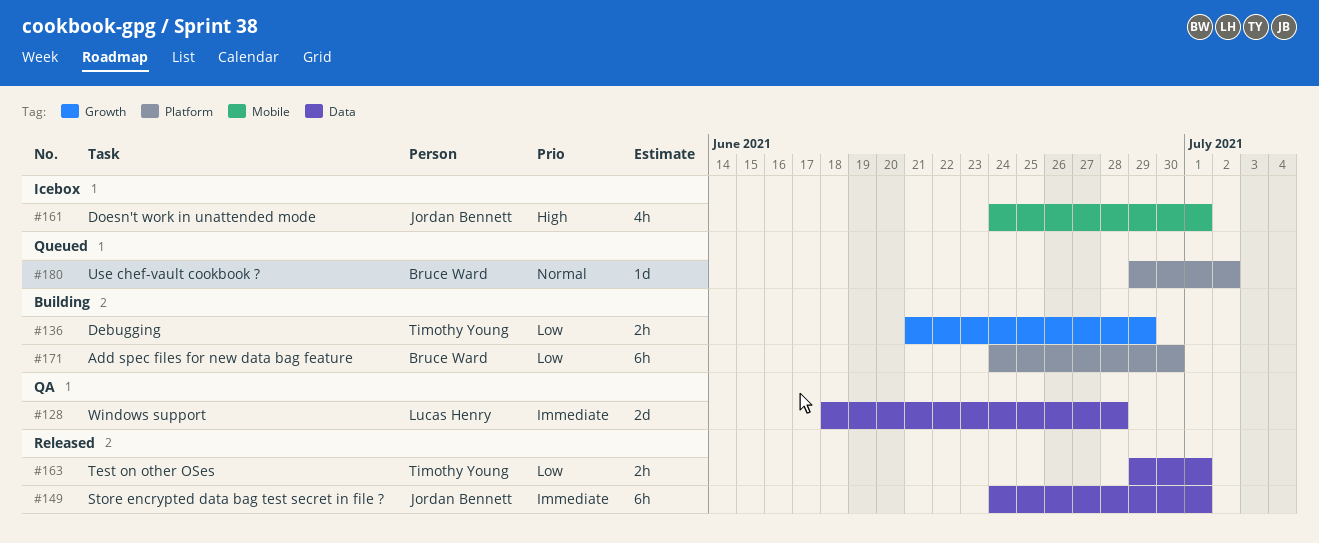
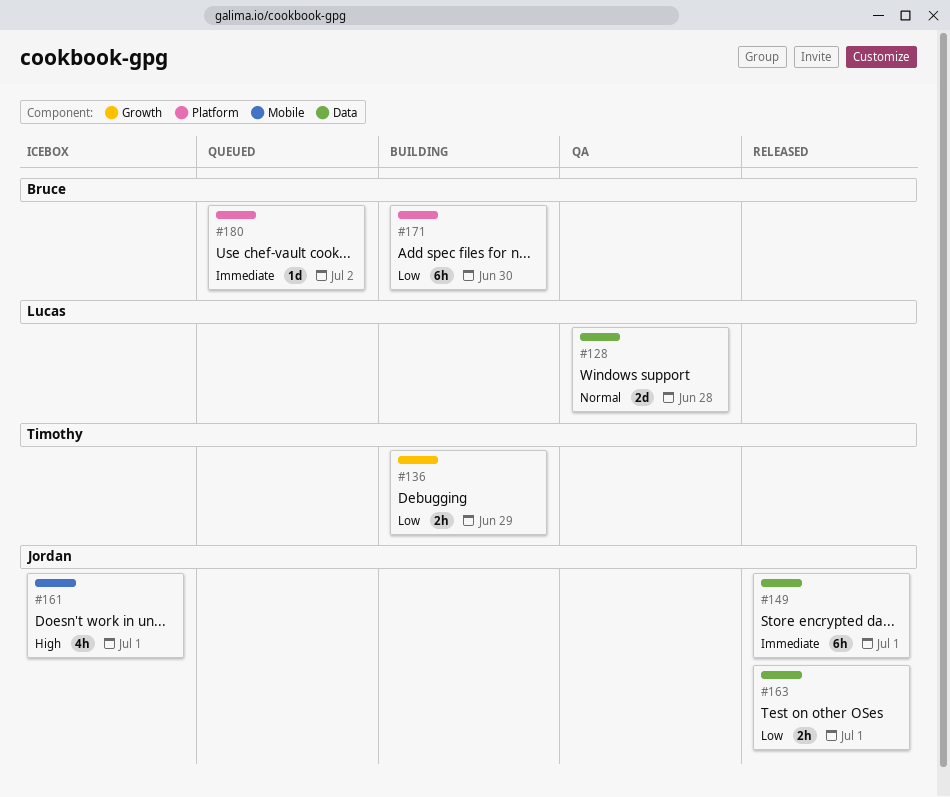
#128, priority: Immediate -> Normal
#163, owner: Timothy Young -> Jordan Bennett
#180, priority: Normal -> Immediate

